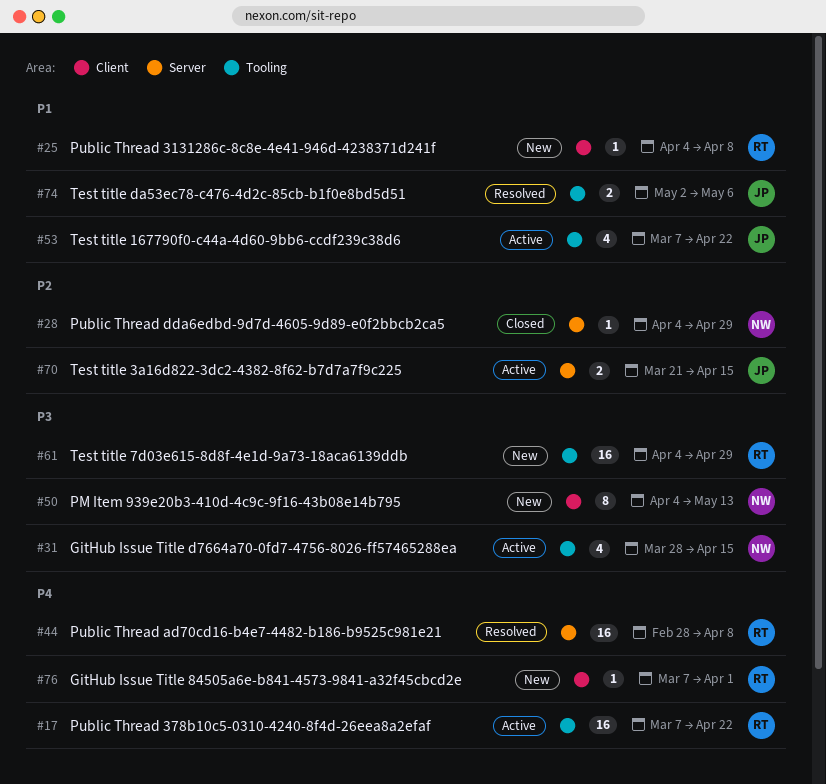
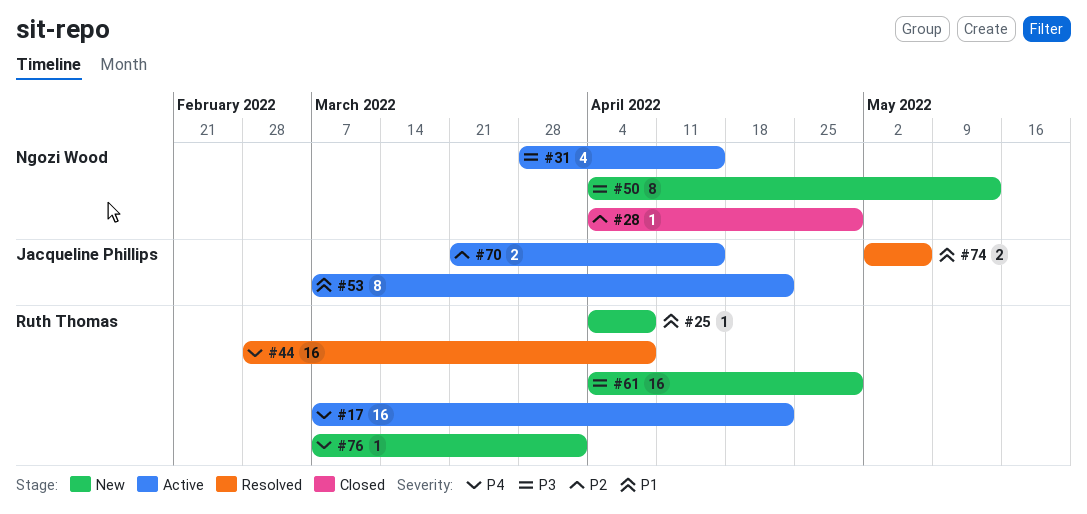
#53, estimate: 4 -> 8

